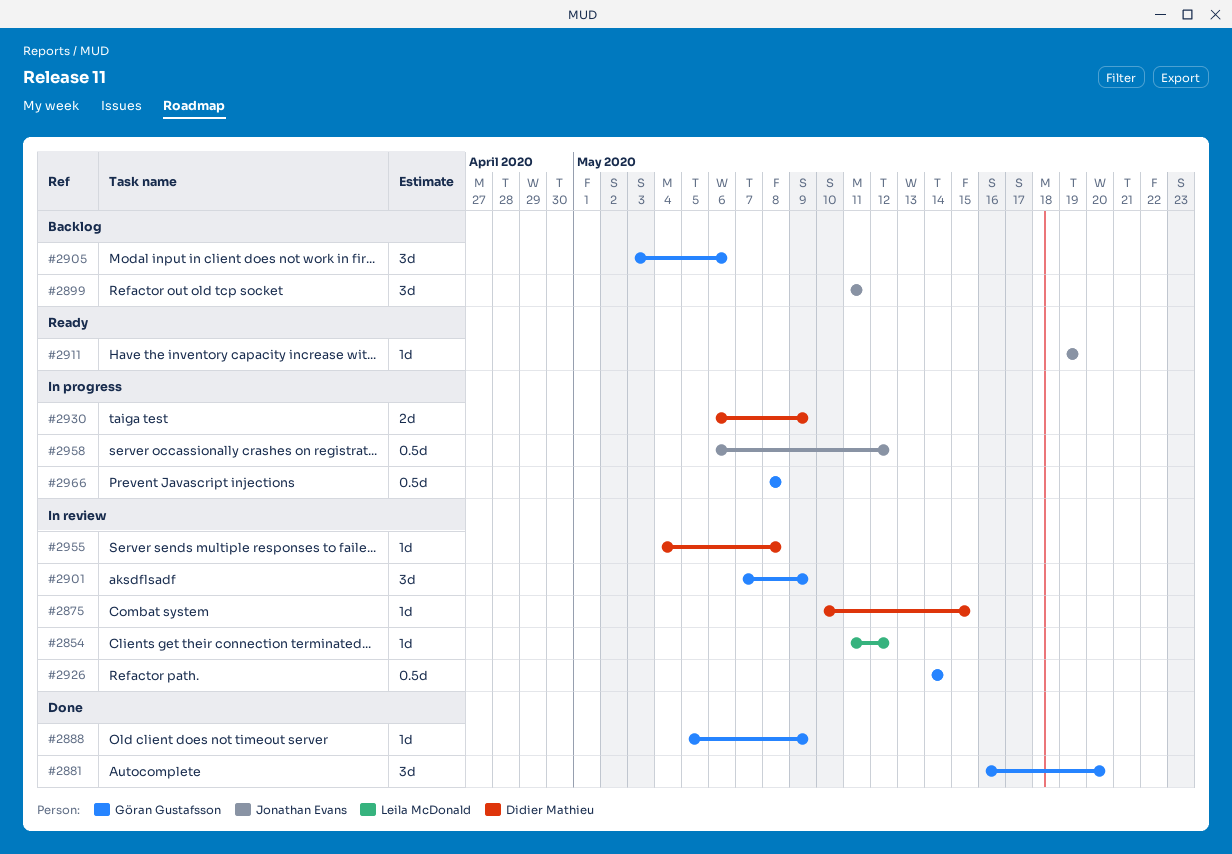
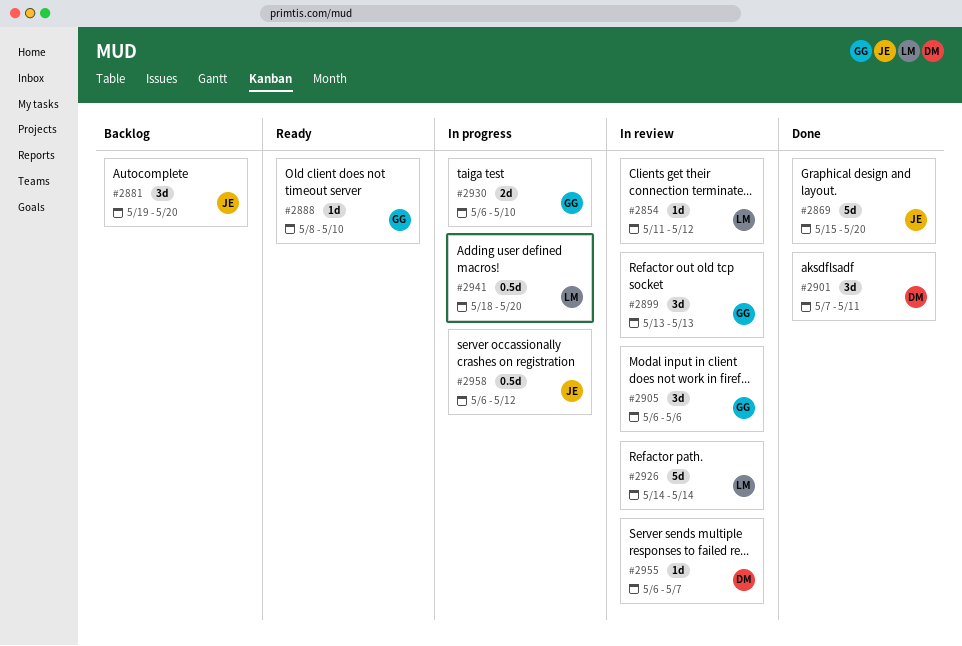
#2869: none -> present
#2875: present -> none
#2881, status: Done -> Backlog
#2881, owner: Göran Gustafsson -> Jonathan Evans
#2881, start: May 16 -> May 19
#2888, status: Done -> Ready
#2888, start: May 5 -> May 8
#2888, due: May 9 -> May 10
#2899, status: Backlog -> In review
#2899, owner: Jonathan Evans -> Göran Gustafsson
#2899, start: May 11 -> May 13
#2899, due: May 11 -> May 13
#2901, status: In review -> Done
#2901, owner: Göran Gustafsson -> Didier Mathieu
#2901, due: May 9 -> May 11
#2905, status: Backlog -> In review
#2905, start: May 3 -> May 6
#2911: present -> none
#2926, owner: Göran Gustafsson -> Leila McDonald
#2926, estimate: 0.5d -> 5d
#2930, owner: Didier Mathieu -> Göran Gustafsson
#2930, due: May 9 -> May 10
#2941: none -> present
#2955, start: May 4 -> May 6
#2955, due: May 8 -> May 7
#2966: present -> none

